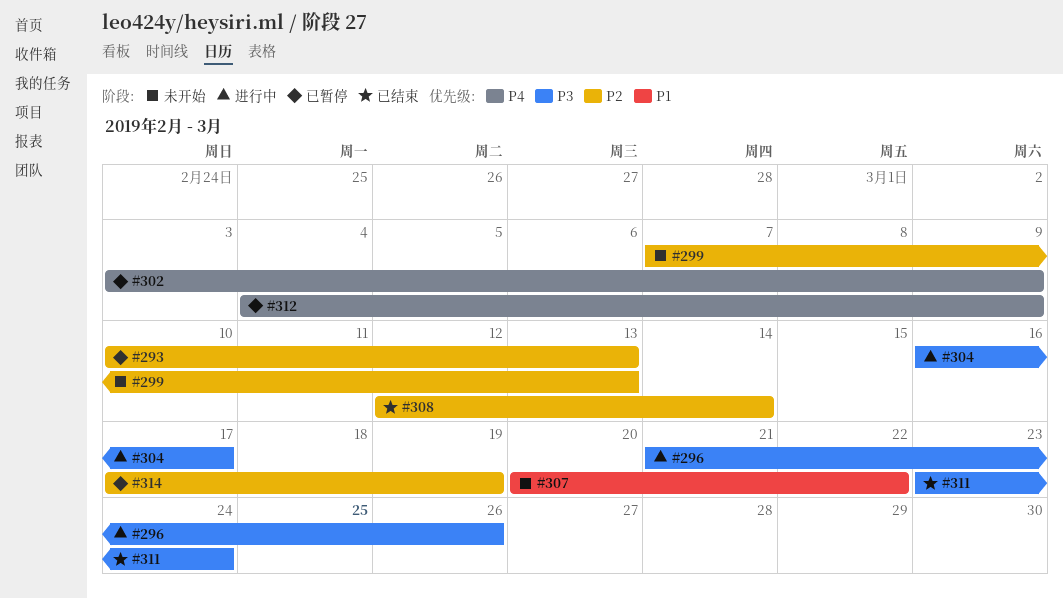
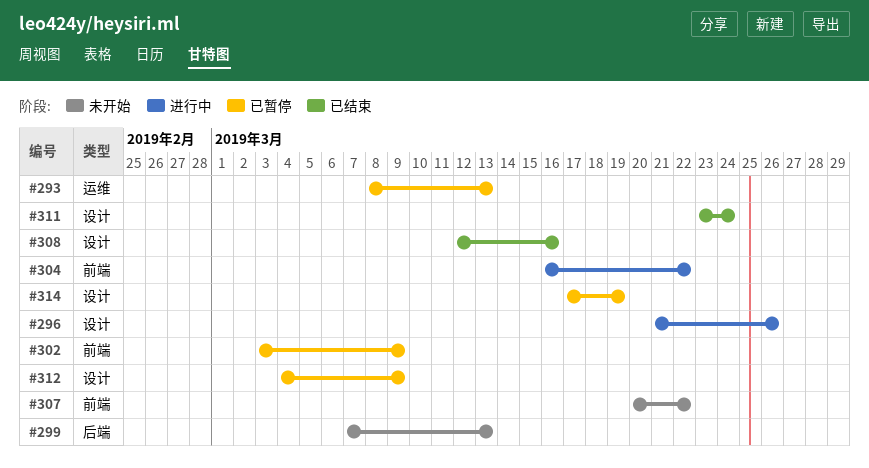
#293, start: Mar 10 -> Mar 8
#304, due: Mar 17 -> Mar 22
#308, due: Mar 14 -> Mar 16

